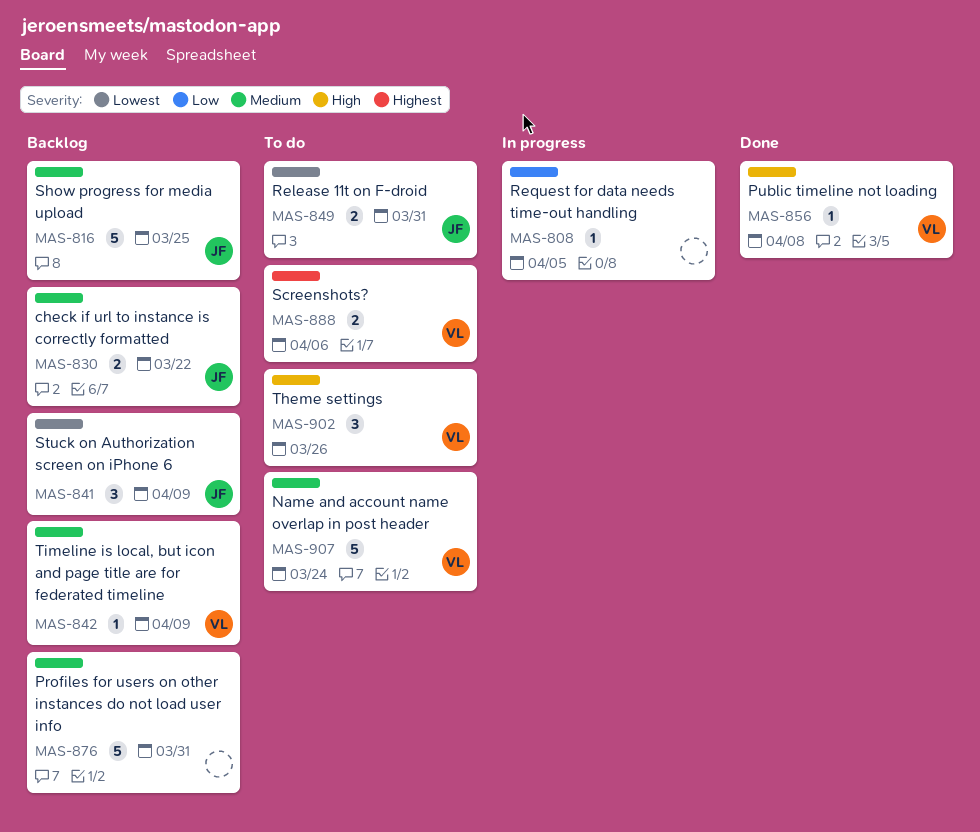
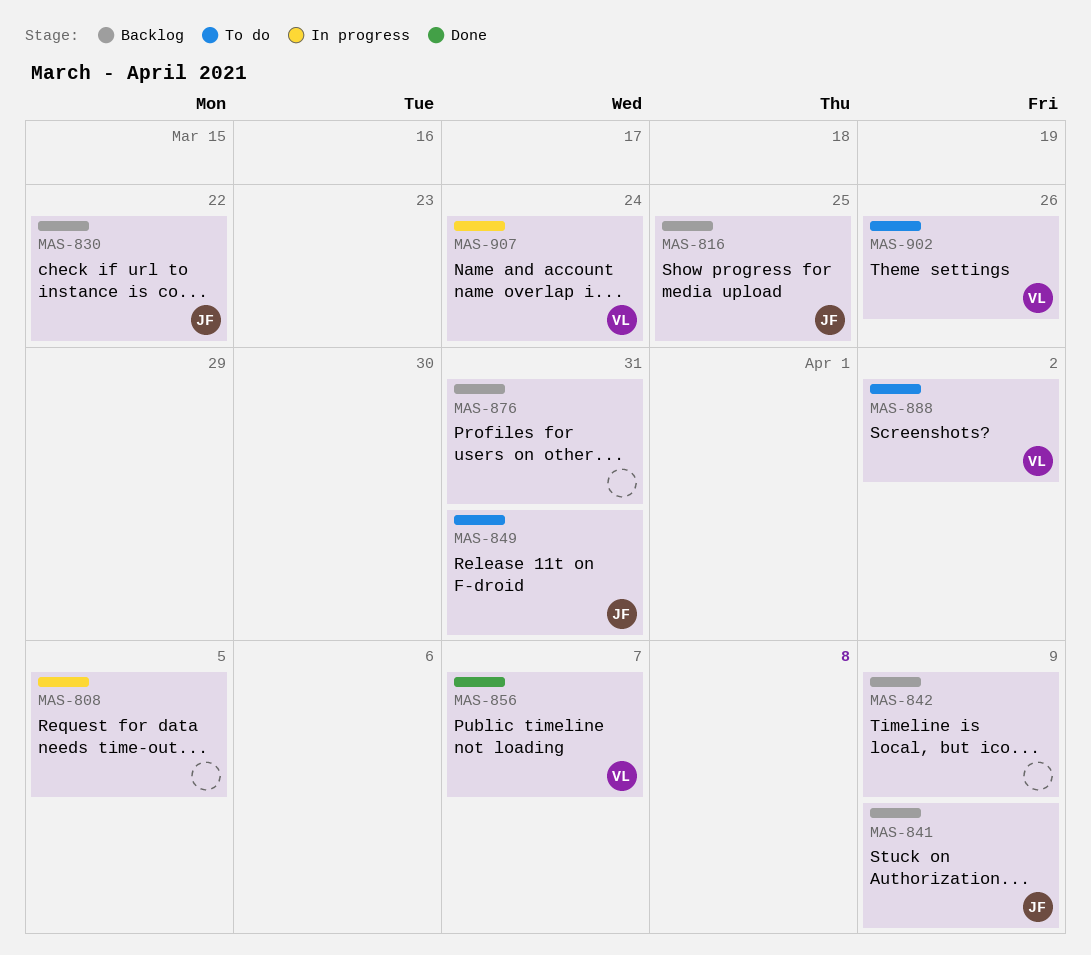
MAS-842, owner: VL -> none
MAS-856, due: Apr 8 -> Apr 7
MAS-888, due: Apr 6 -> Apr 2
MAS-907, status: To do -> In progress

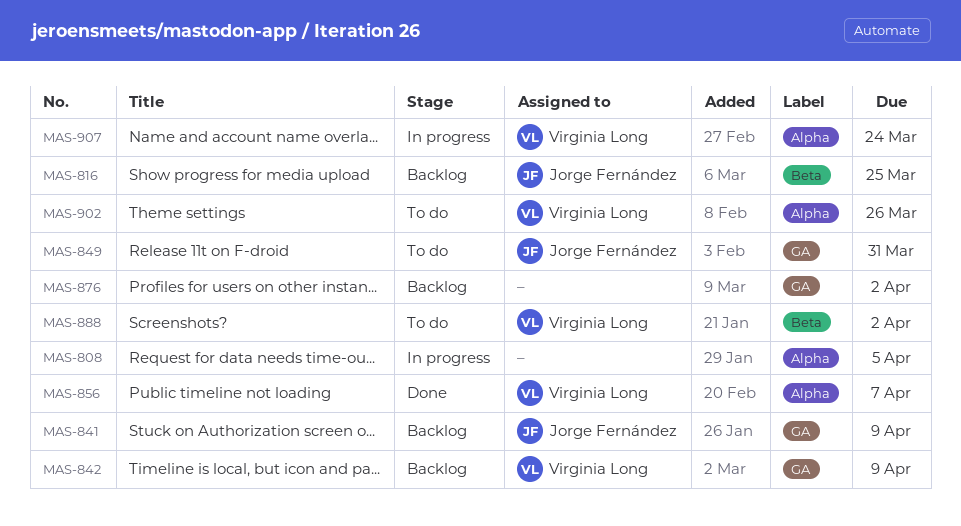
MAS-830: present -> none
MAS-842, owner: none -> Virginia Long
MAS-876, due: Mar 31 -> Apr 2

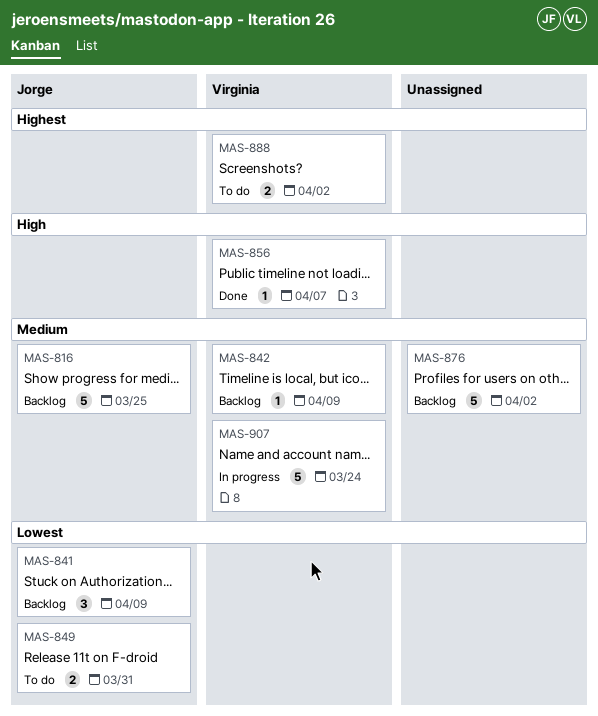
MAS-808: present -> none
MAS-902: present -> none

